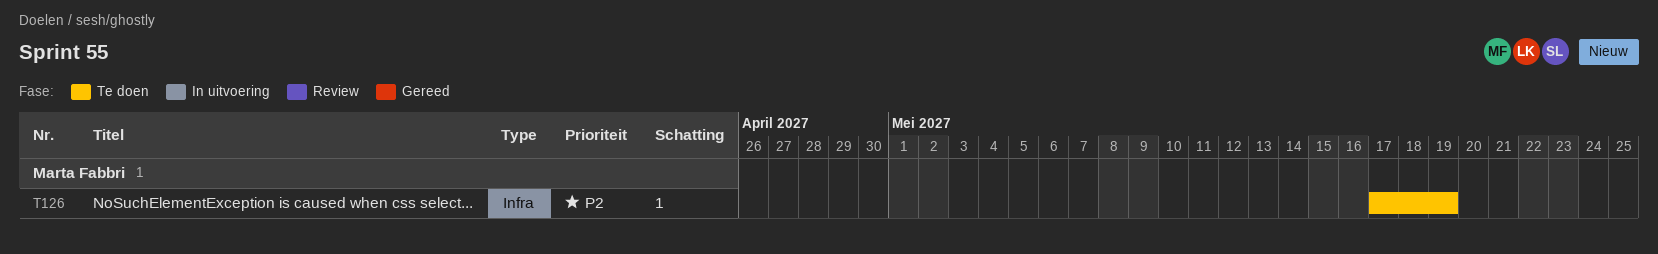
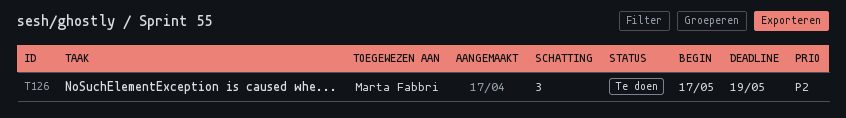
T126, estimate: 1 -> 3

